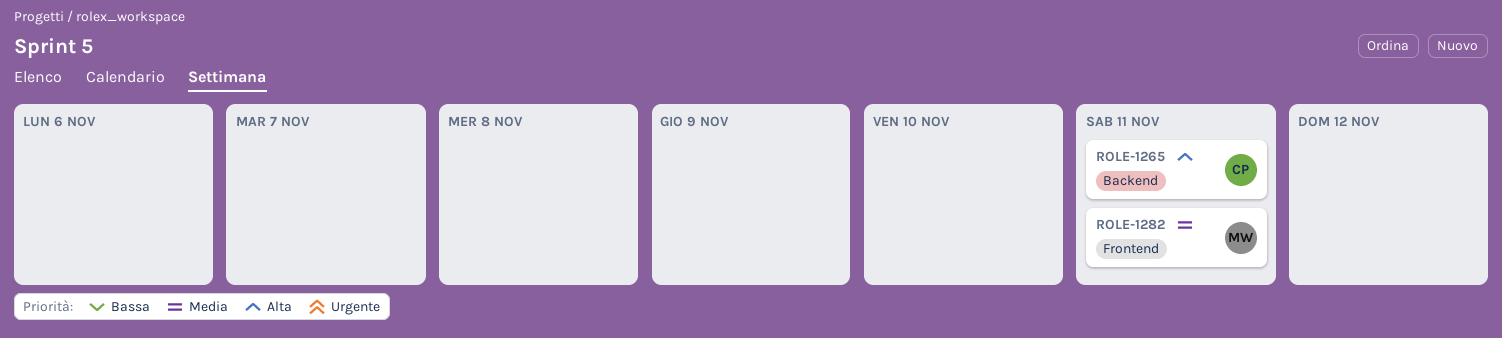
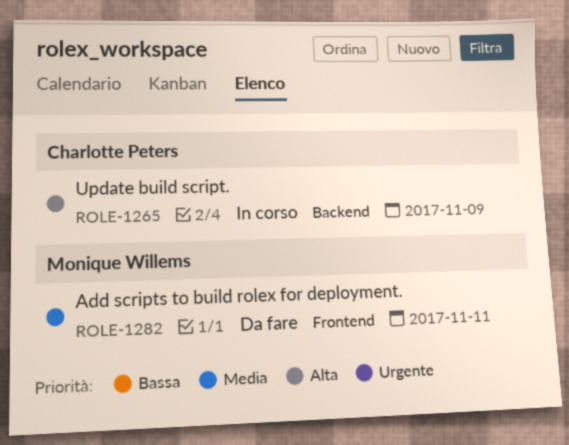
ROLE-1265, due: Nov 11 -> Nov 9

